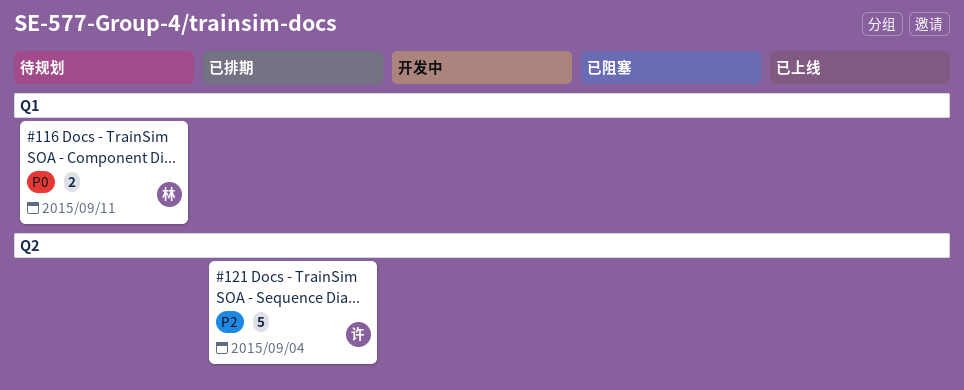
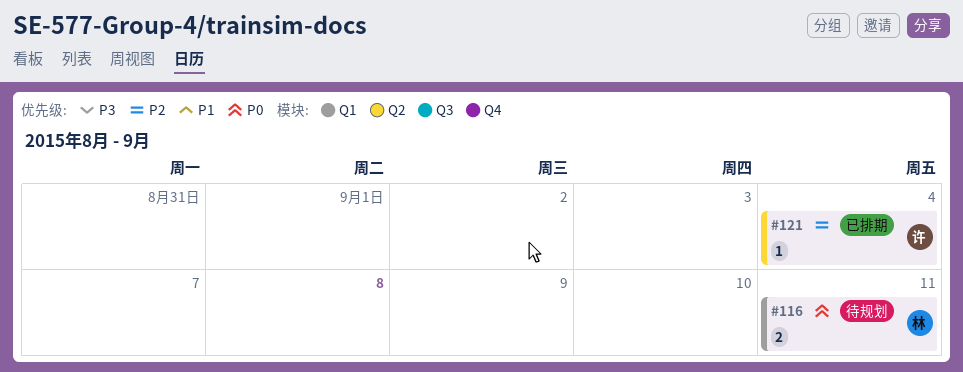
#121, estimate: 5 -> 1

